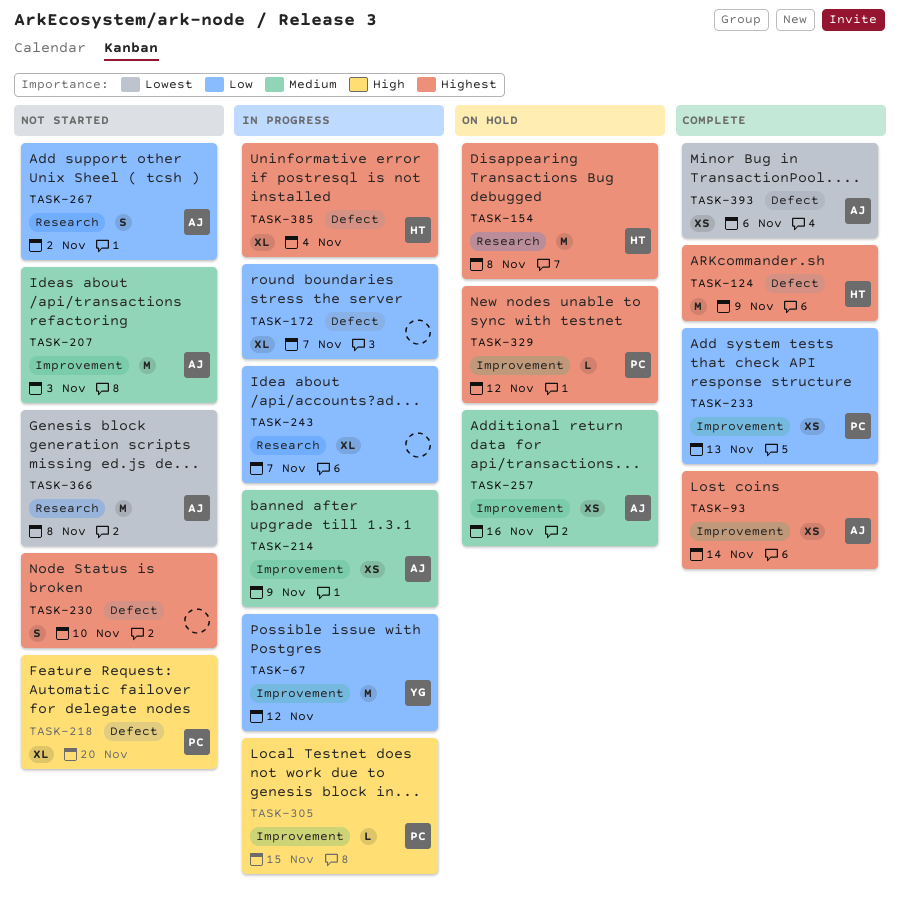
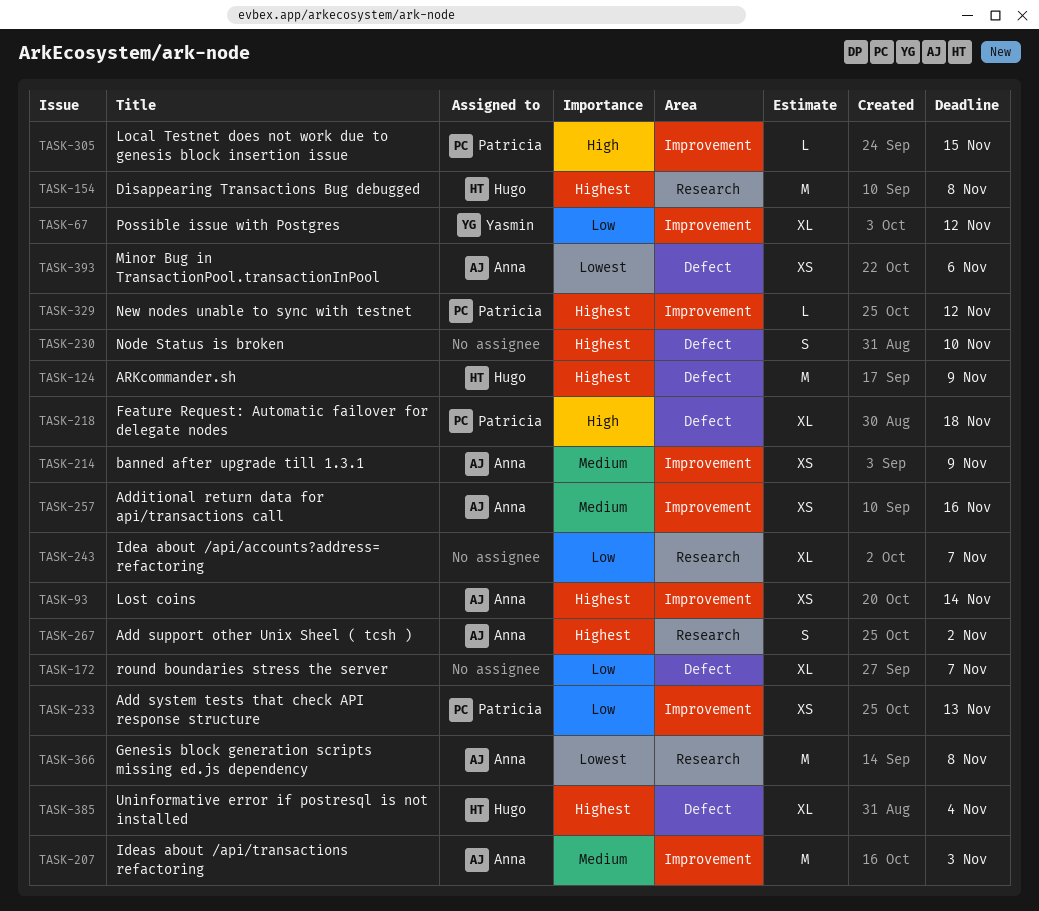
TASK-67, estimate: M -> XL
TASK-218, due: Nov 20 -> Nov 18
TASK-267, priority: Low -> Highest

